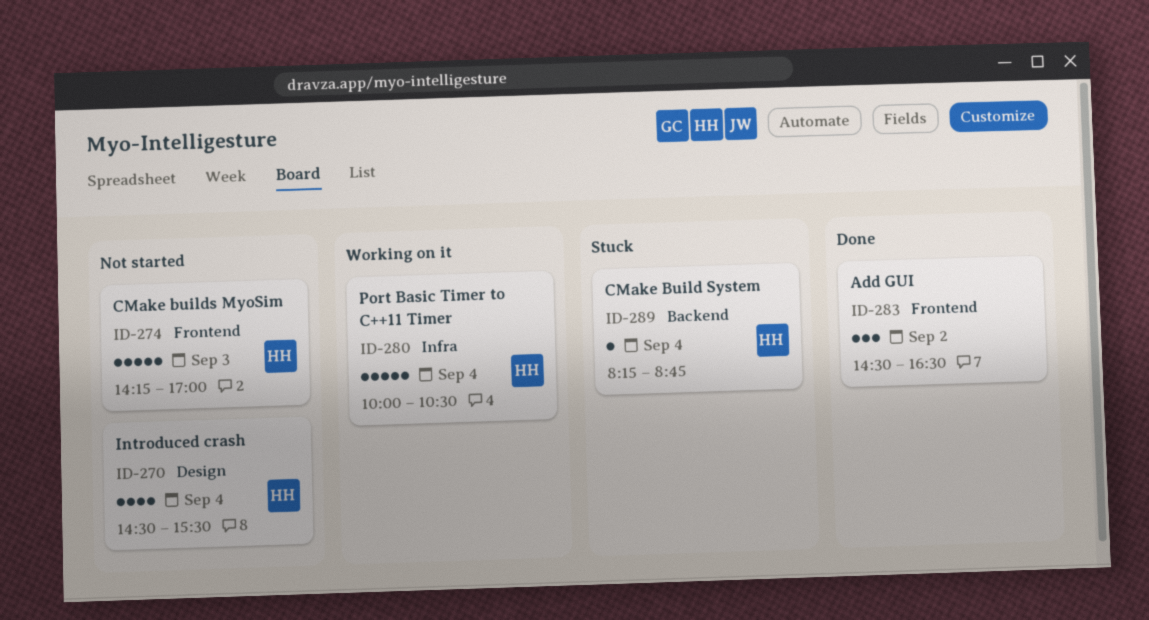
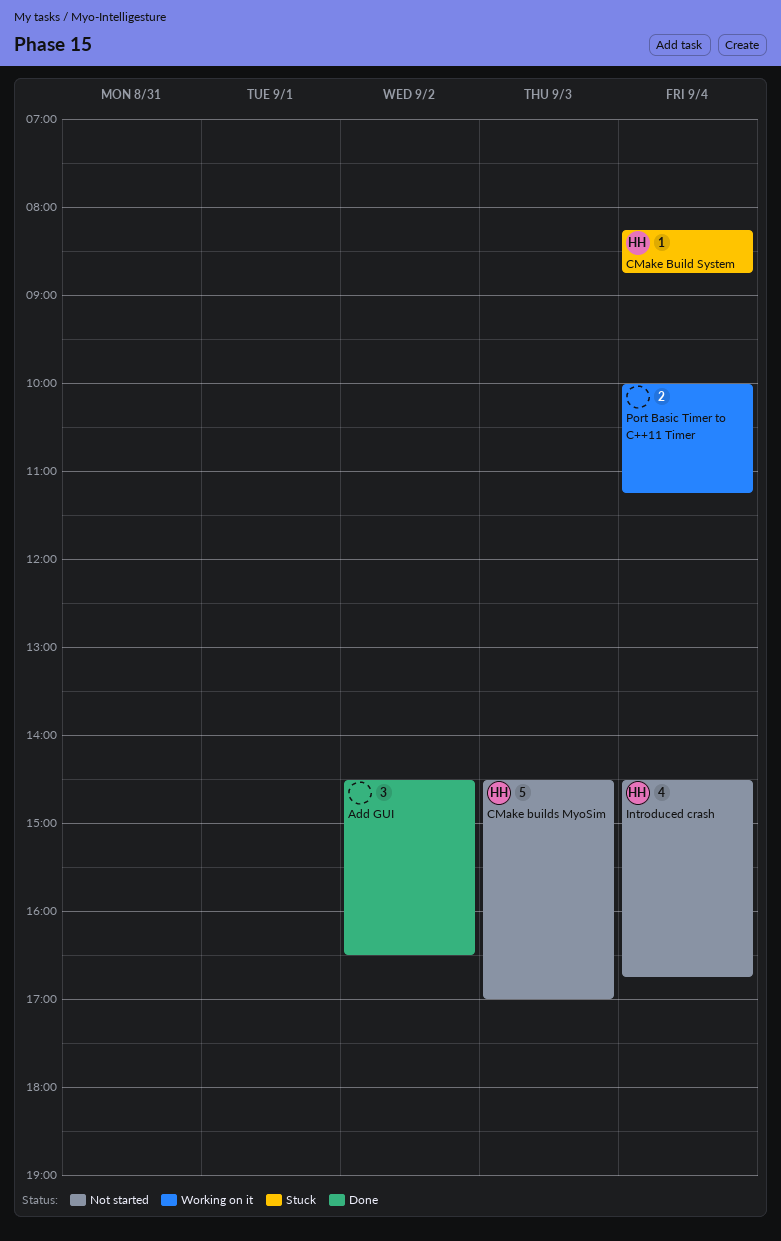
CMake builds MyoSim, begins: 14:15 -> 14:30
Introduced crash, ends: 15:30 -> 16:45
Port Basic Timer to C++11 Timer, owner: HH -> none
Port Basic Timer to C++11 Timer, estimate: 5 -> 2
Port Basic Timer to C++11 Timer, ends: 10:30 -> 11:15

